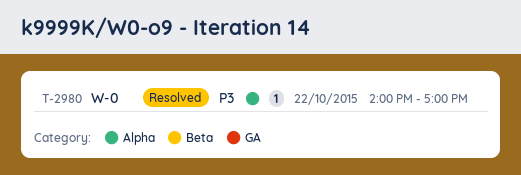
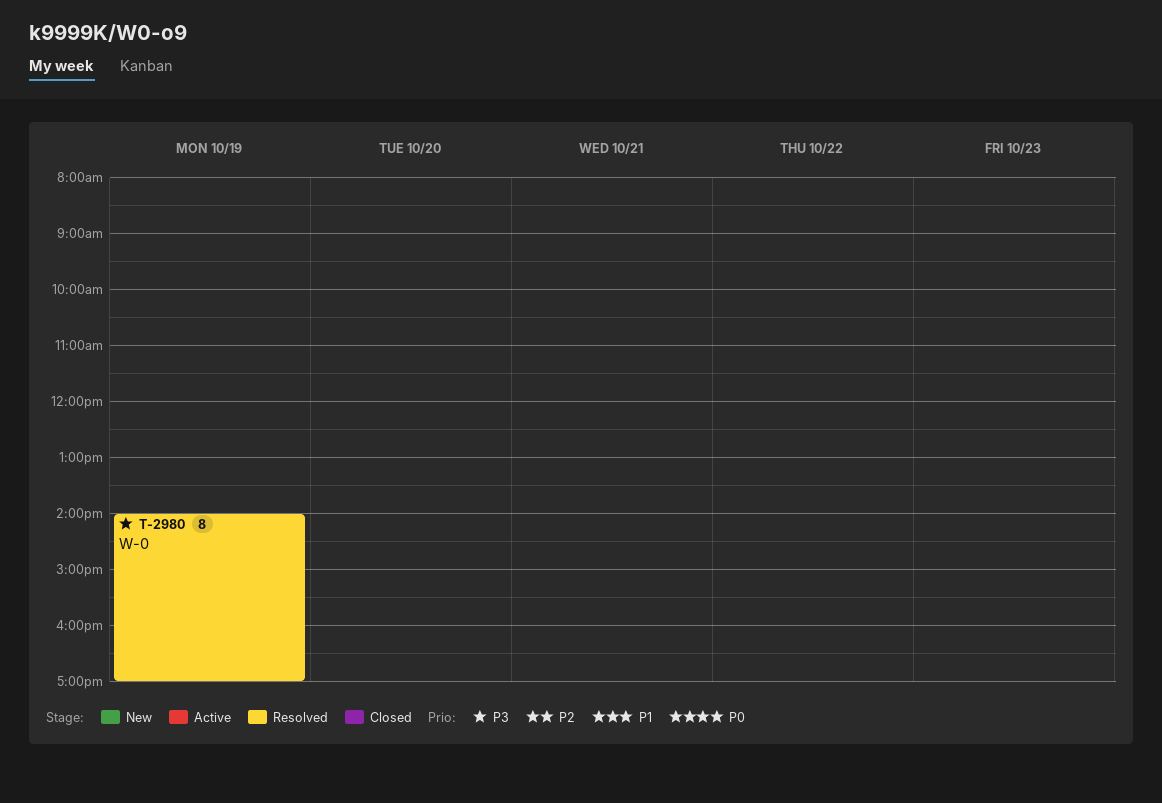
T-2980, estimate: 1 -> 8
T-2980, day: Oct 22 -> Oct 19

